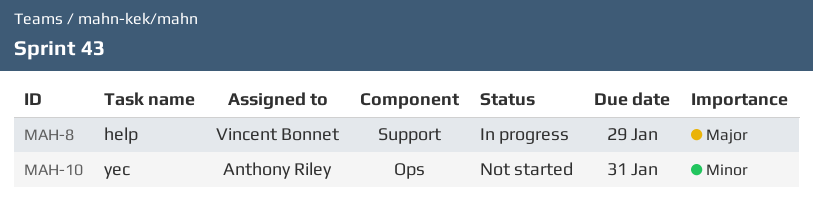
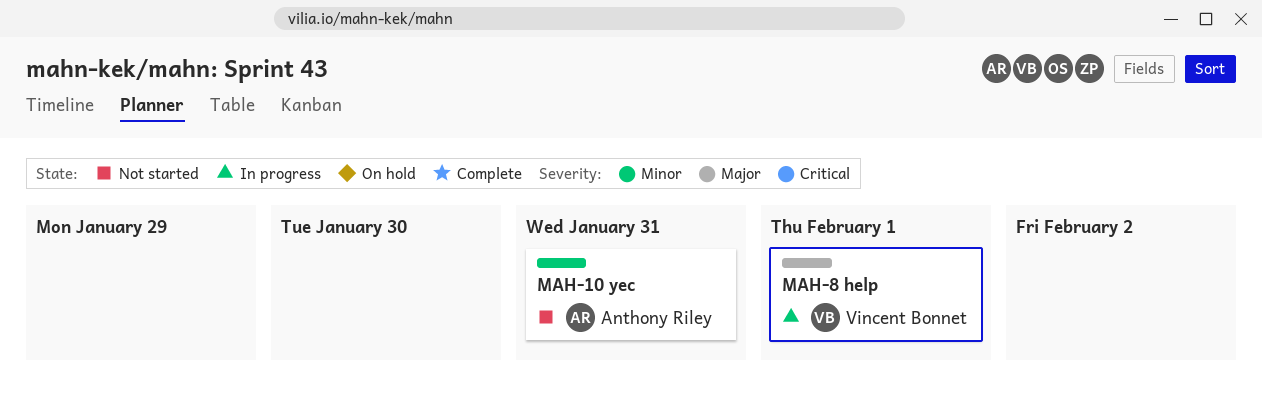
MAH-8, due: Jan 29 -> Feb 1

